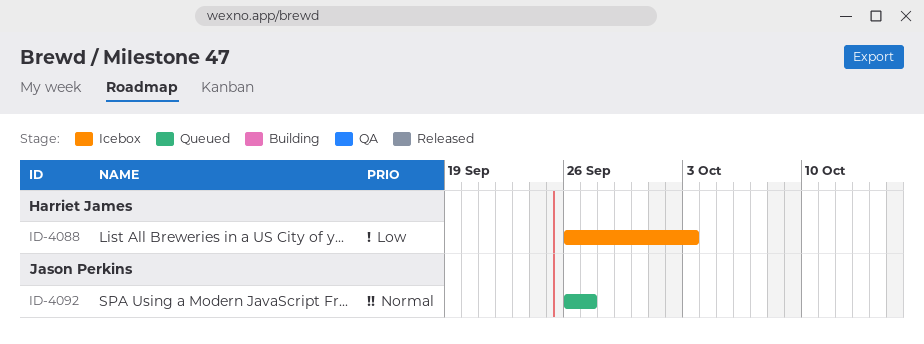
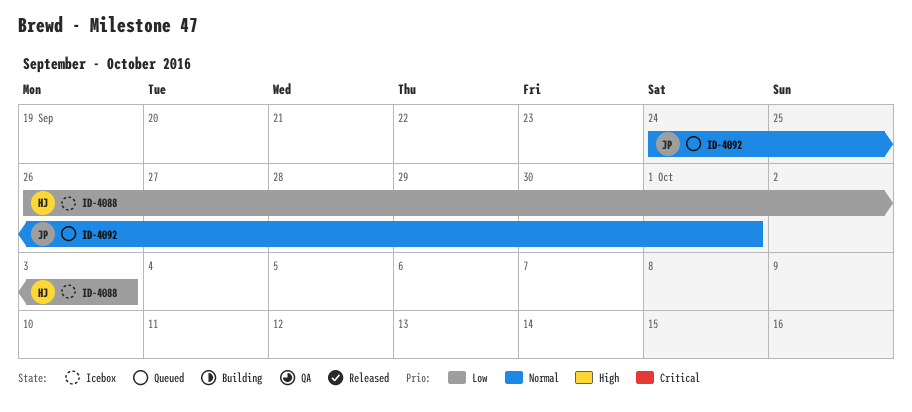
ID-4092, start: Sep 26 -> Sep 24
ID-4092, due: Sep 27 -> Oct 1

